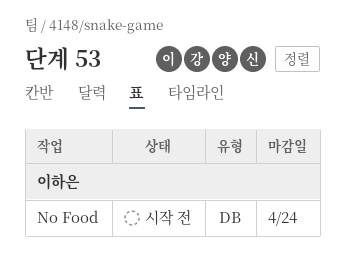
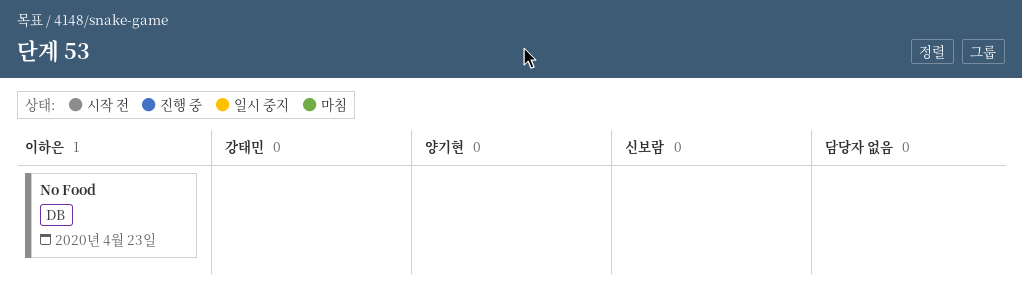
No Food, due: Apr 24 -> Apr 23

